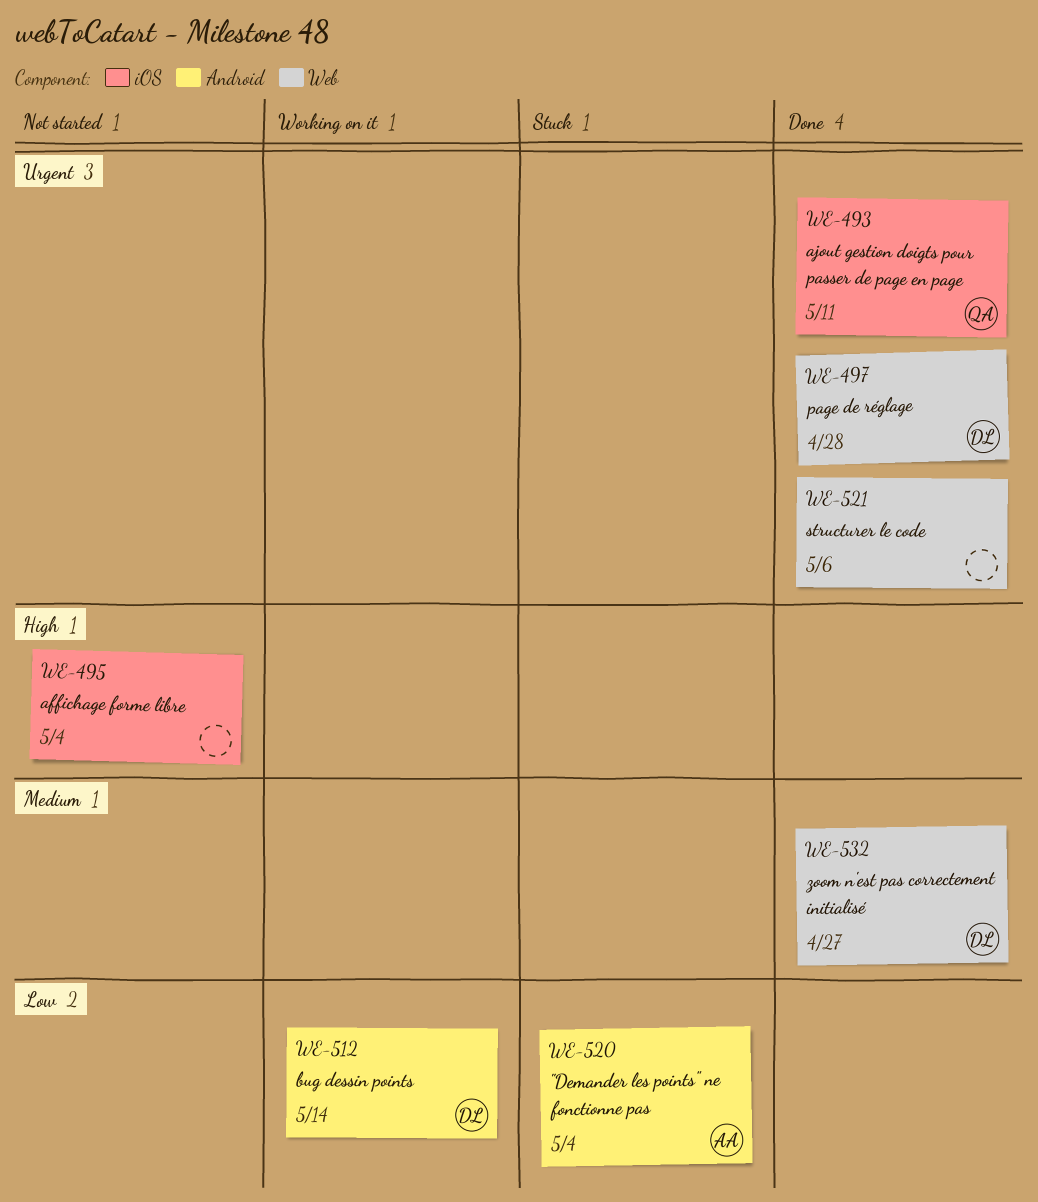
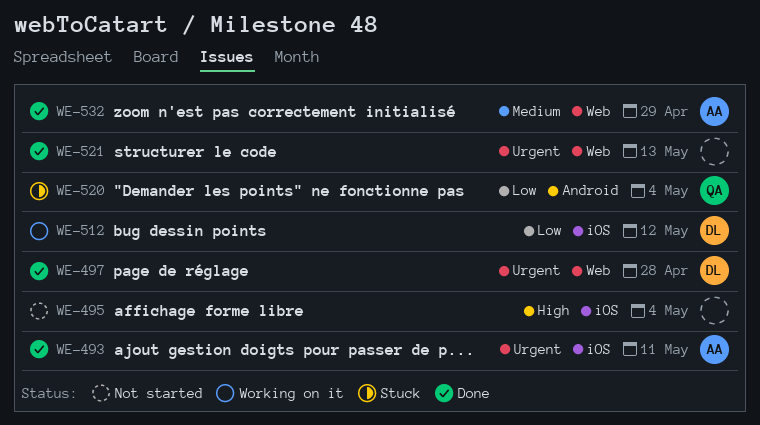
WE-493, owner: QA -> AA
WE-512, label: Android -> iOS
WE-512, due: May 14 -> May 12
WE-520, owner: AA -> QA
WE-521, due: May 6 -> May 13
WE-532, owner: DL -> AA
WE-532, due: Apr 27 -> Apr 29

